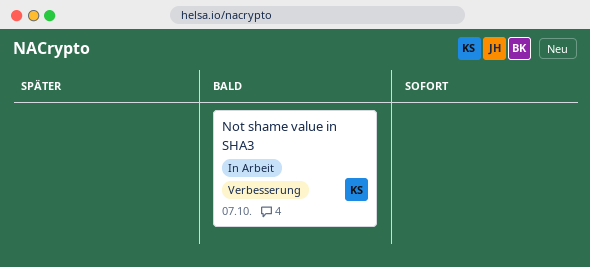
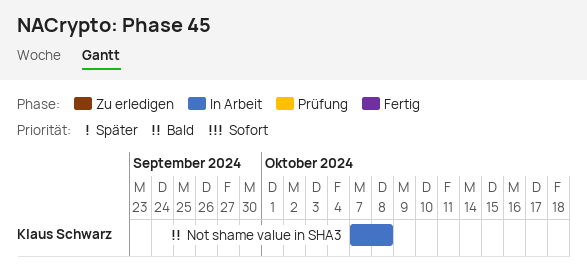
Not shame value in SHA3, due: Oct 7 -> Oct 8

